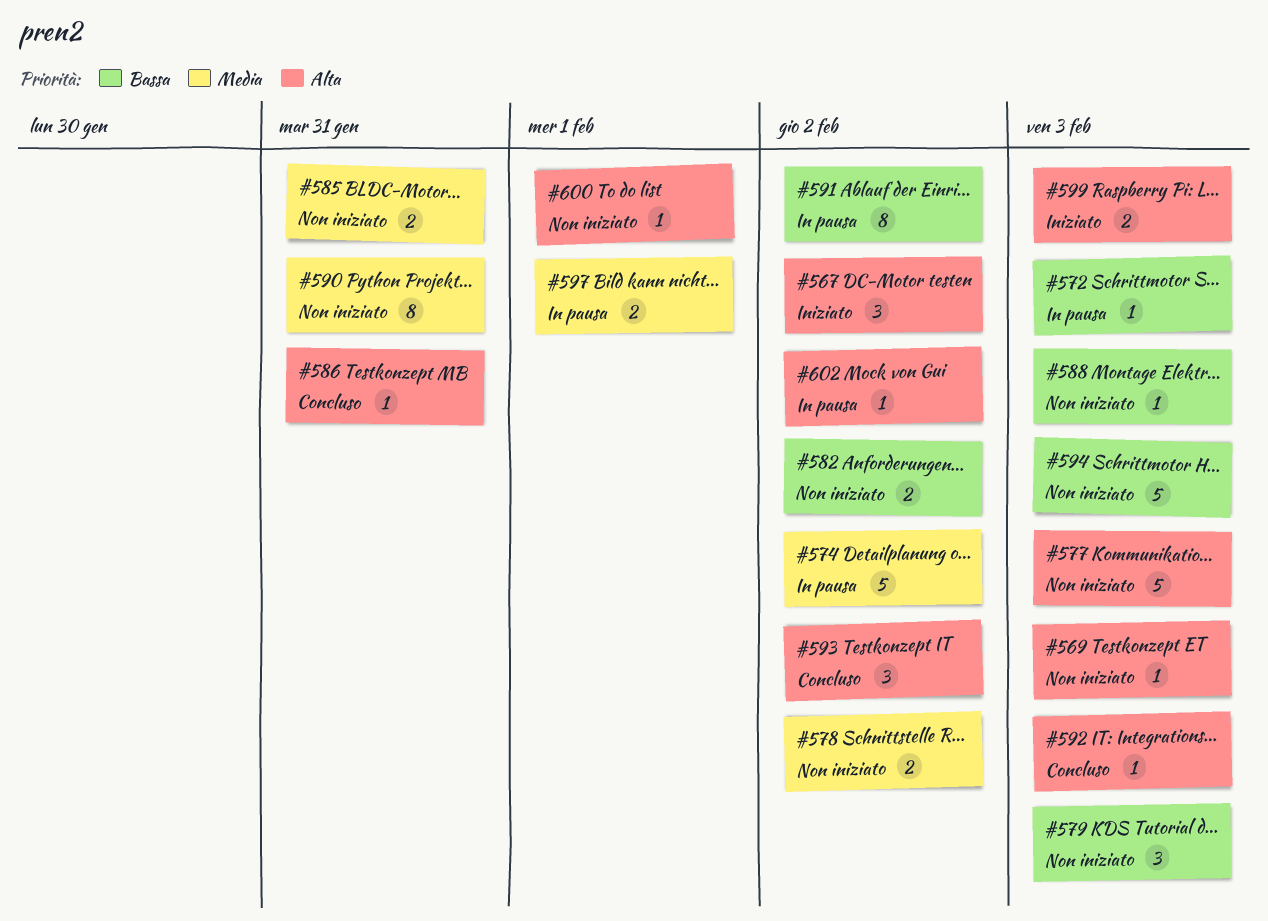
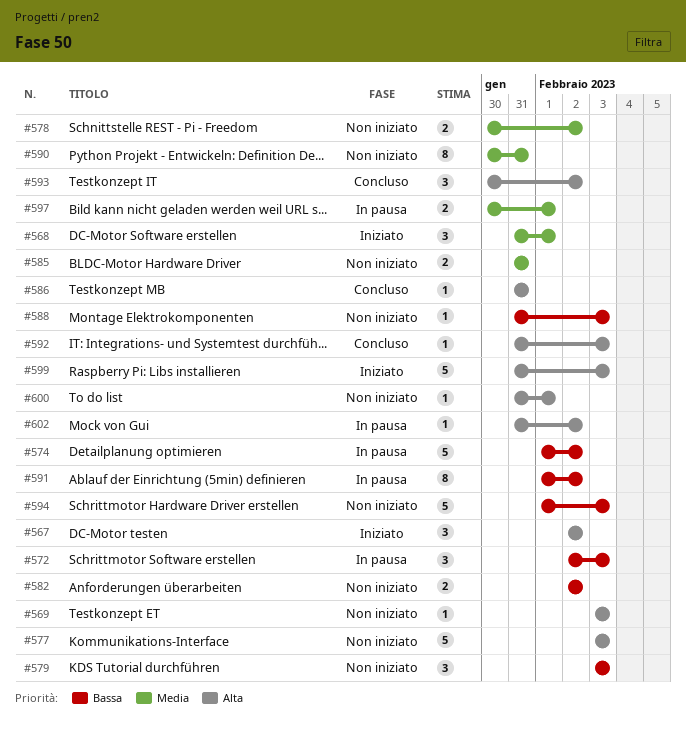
#568: none -> present
#572, estimate: 1 -> 3
#574, priority: Media -> Bassa
#599, estimate: 2 -> 5

